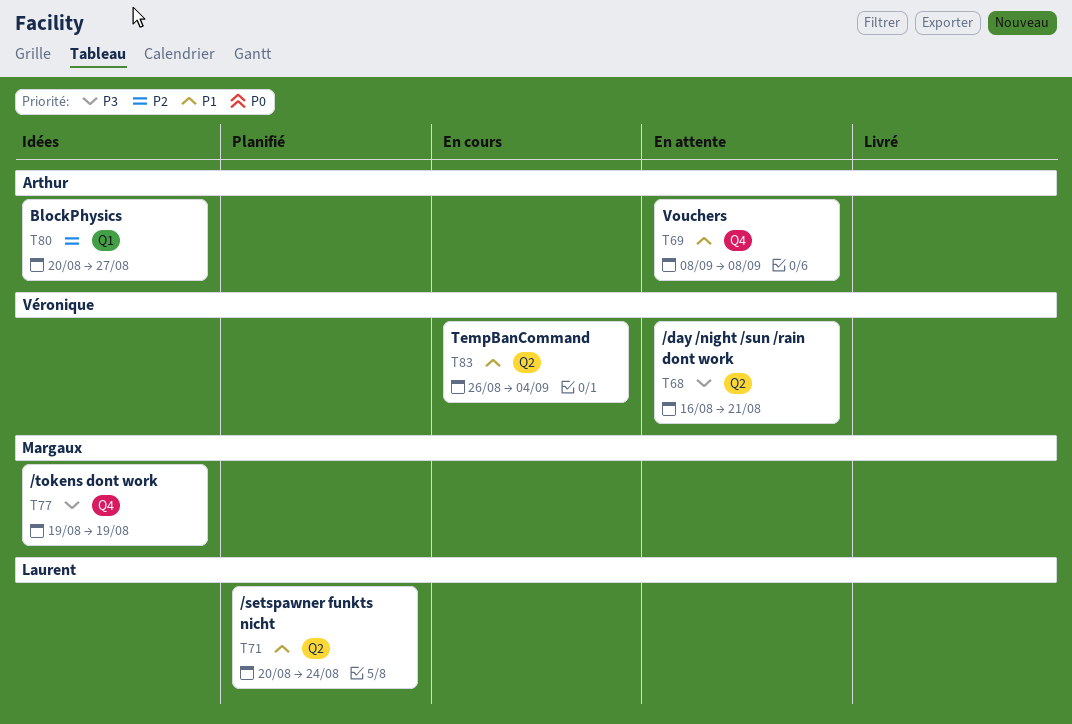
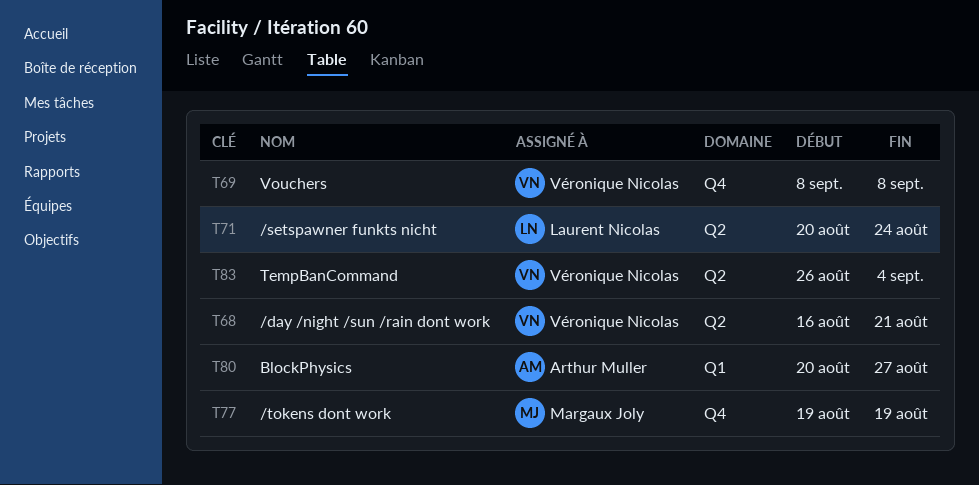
T69, owner: Arthur Muller -> Véronique Nicolas

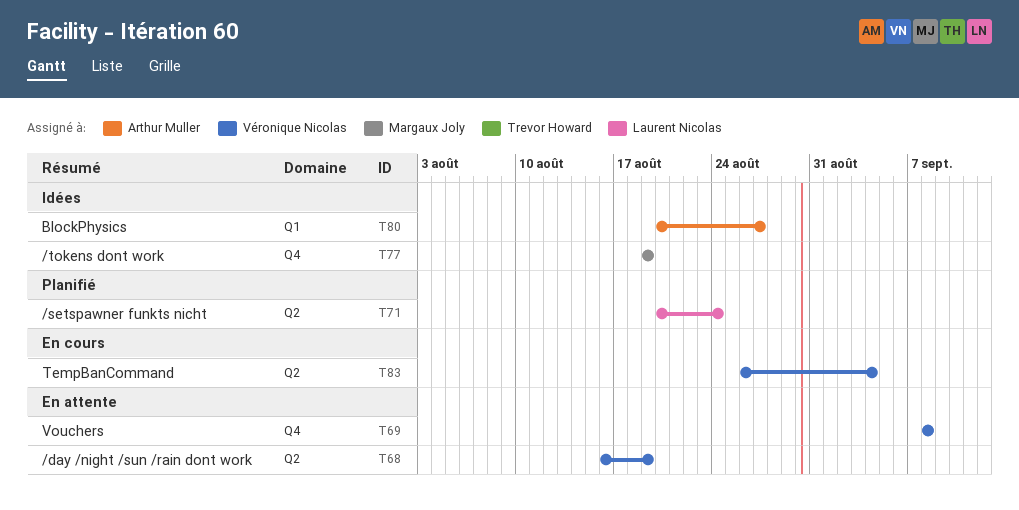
T68, due: Aug 21 -> Aug 19

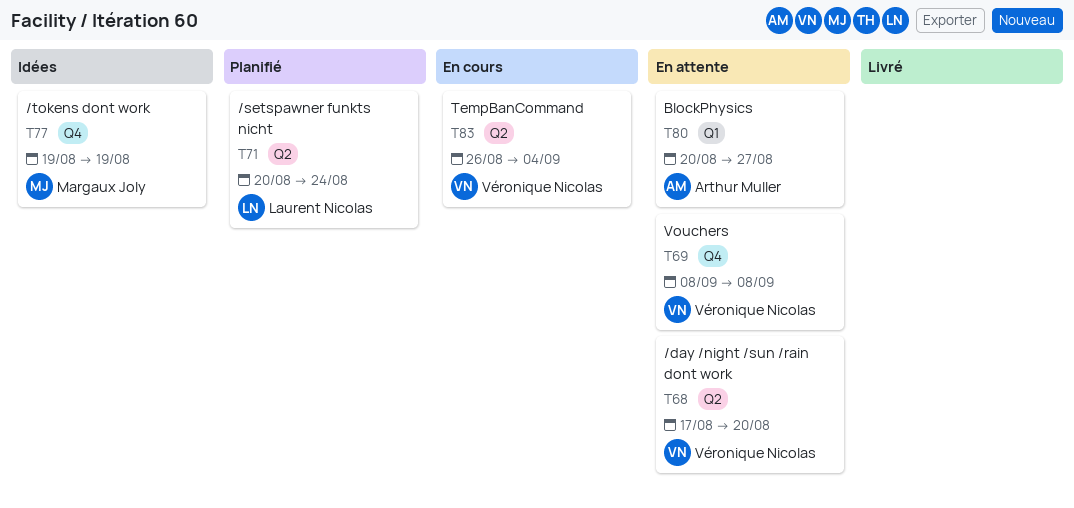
T68, start: Aug 16 -> Aug 17
T68, due: Aug 19 -> Aug 20
T80, status: Idées -> En attente

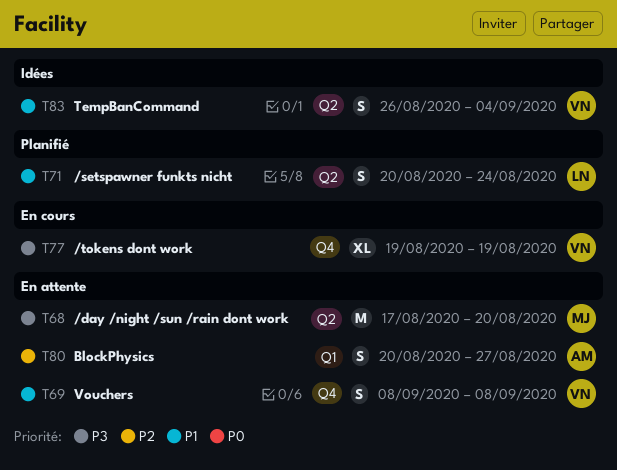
T68, owner: Véronique Nicolas -> Margaux Joly
T77, status: Idées -> En cours
T77, owner: Margaux Joly -> Véronique Nicolas
T83, status: En cours -> Idées

